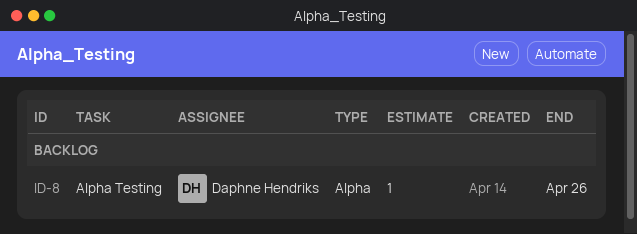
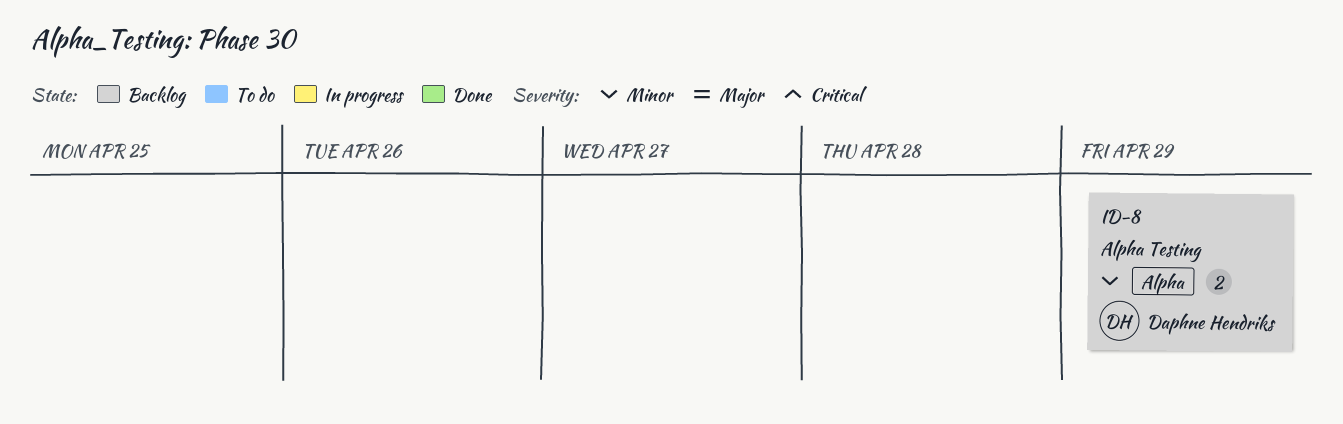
ID-8, estimate: 1 -> 2
ID-8, due: Apr 26 -> Apr 29

